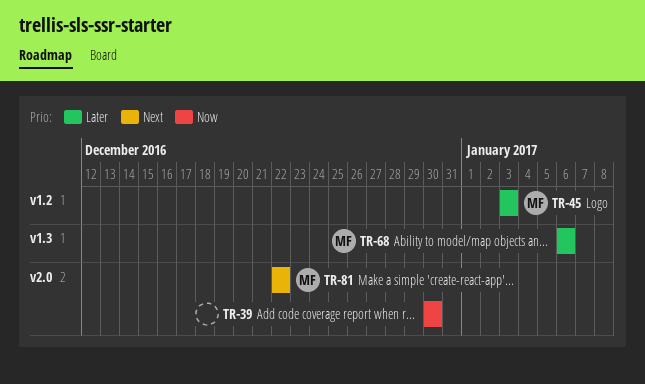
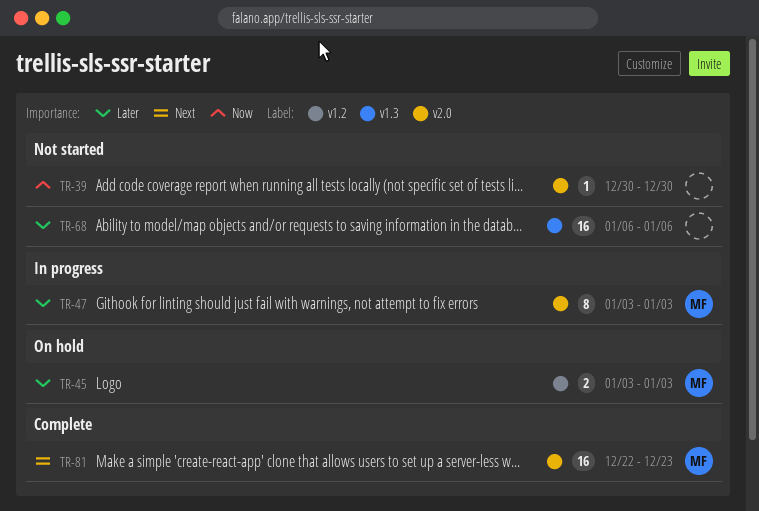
TR-47: none -> present
TR-68, owner: MF -> none
TR-81, due: Dec 22 -> Dec 23

